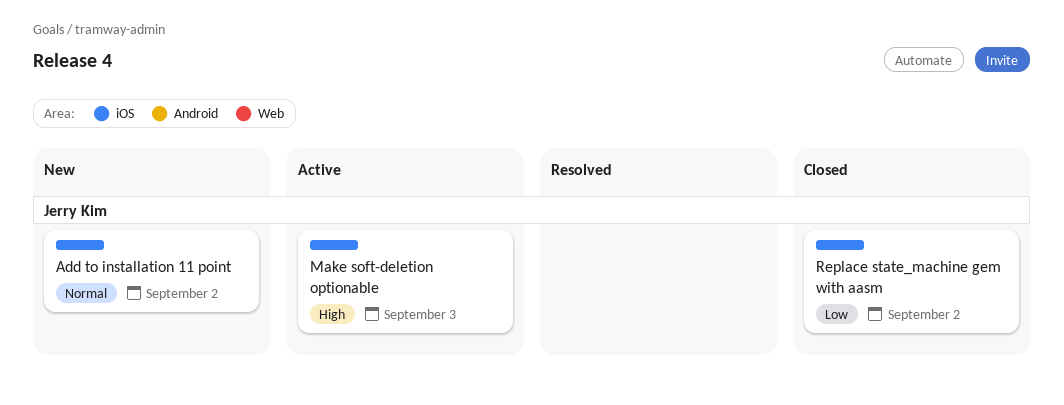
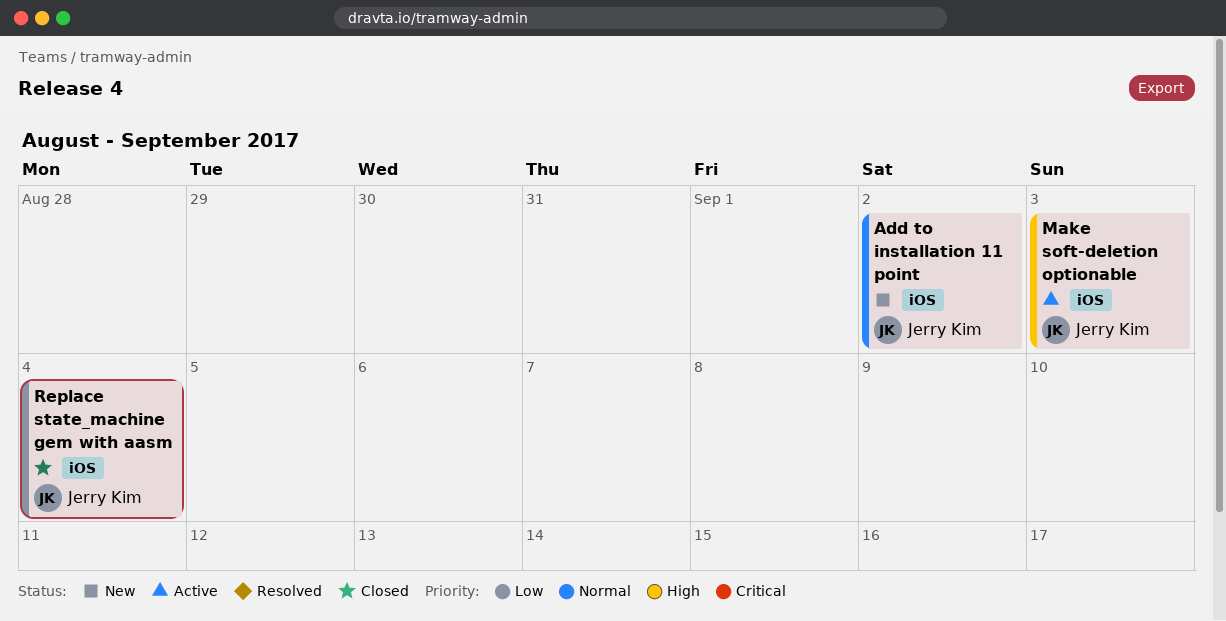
Replace state_machine gem with aasm, due: Sep 2 -> Sep 4

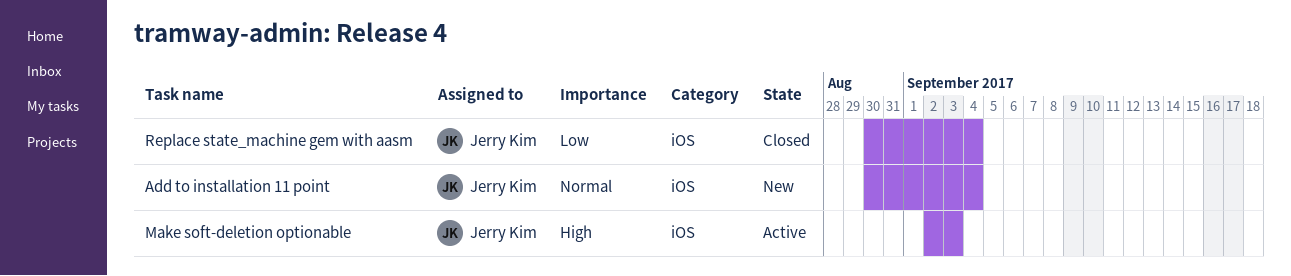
Add to installation 11 point, due: Sep 2 -> Sep 4

